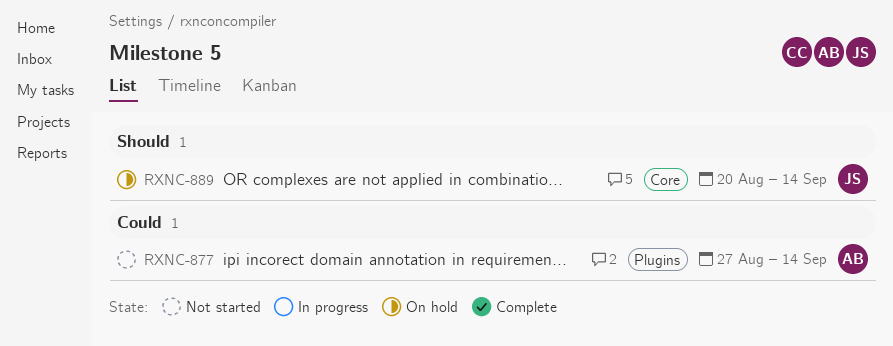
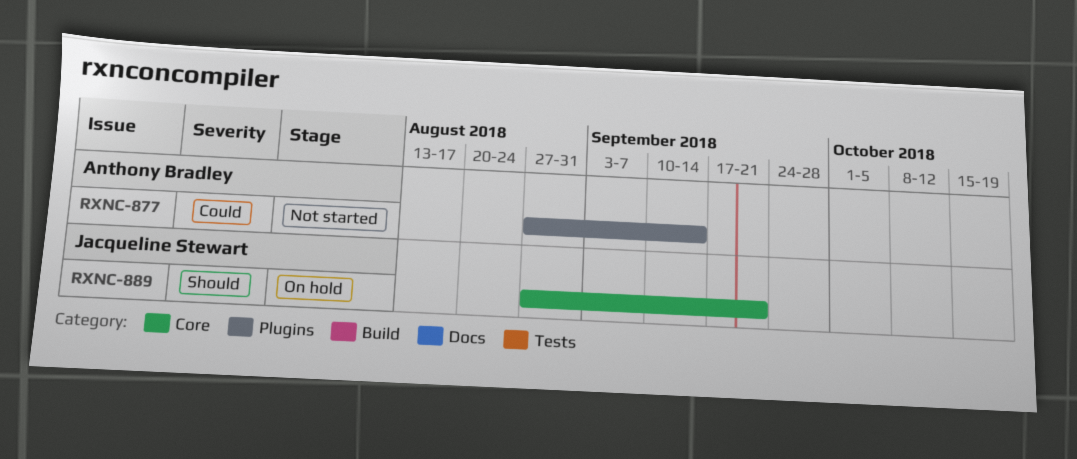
RXNC-889, start: Aug 20 -> Aug 27
RXNC-889, due: Sep 14 -> Sep 21

